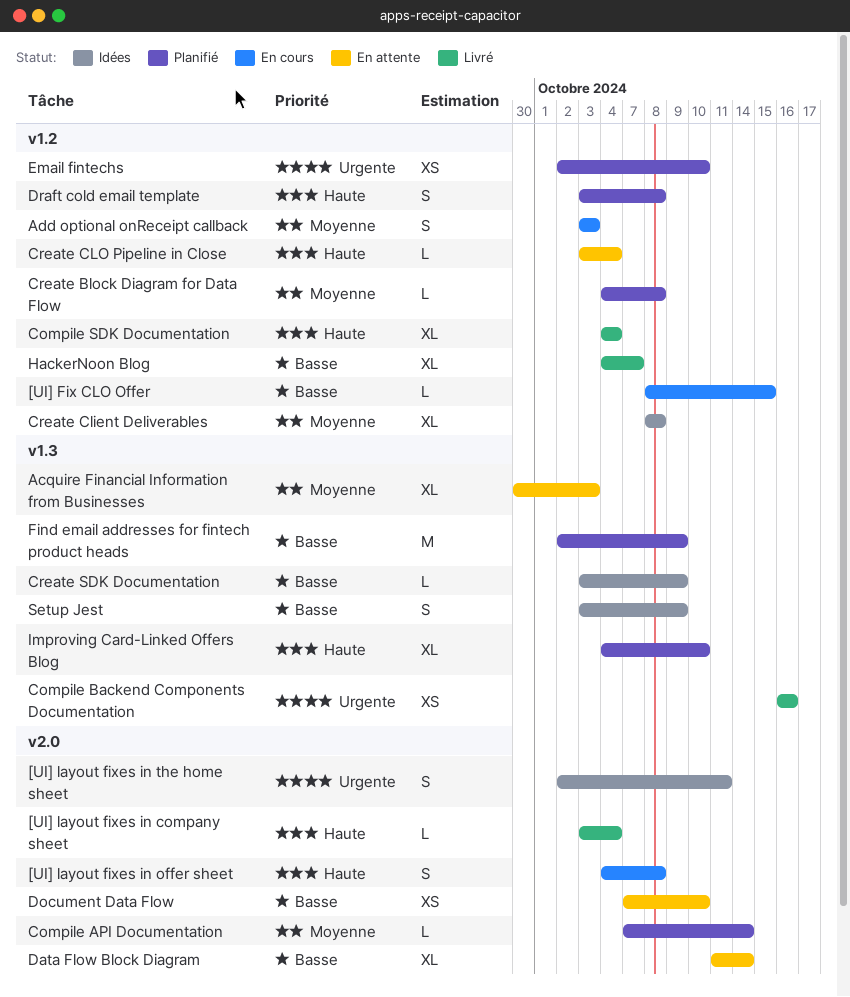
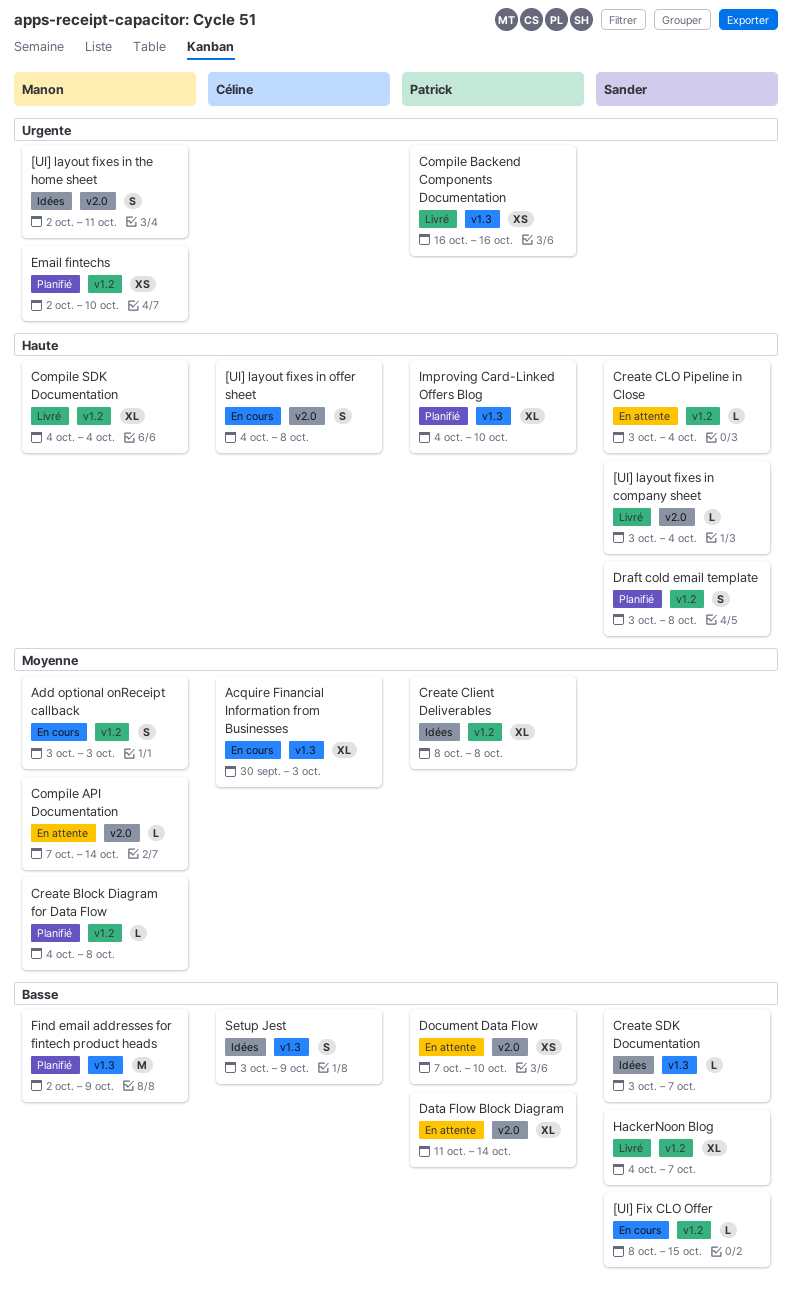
Acquire Financial Information from Businesses, status: En attente -> En cours
Compile API Documentation, status: Planifié -> En attente
Create SDK Documentation, due: Oct 9 -> Oct 7

